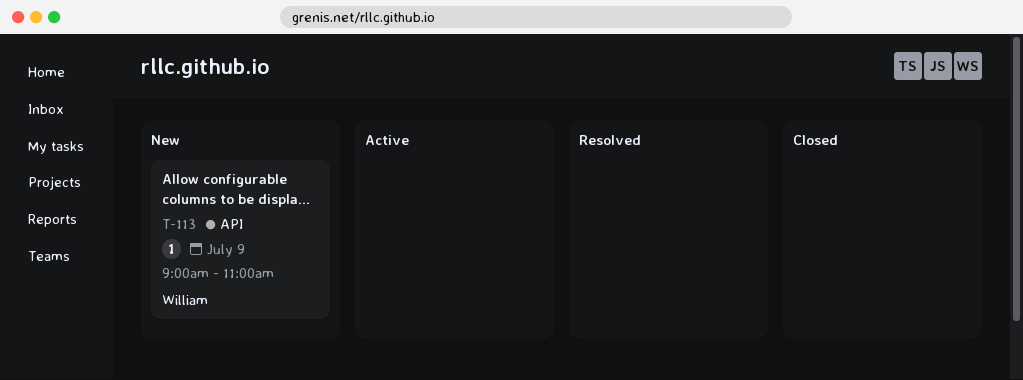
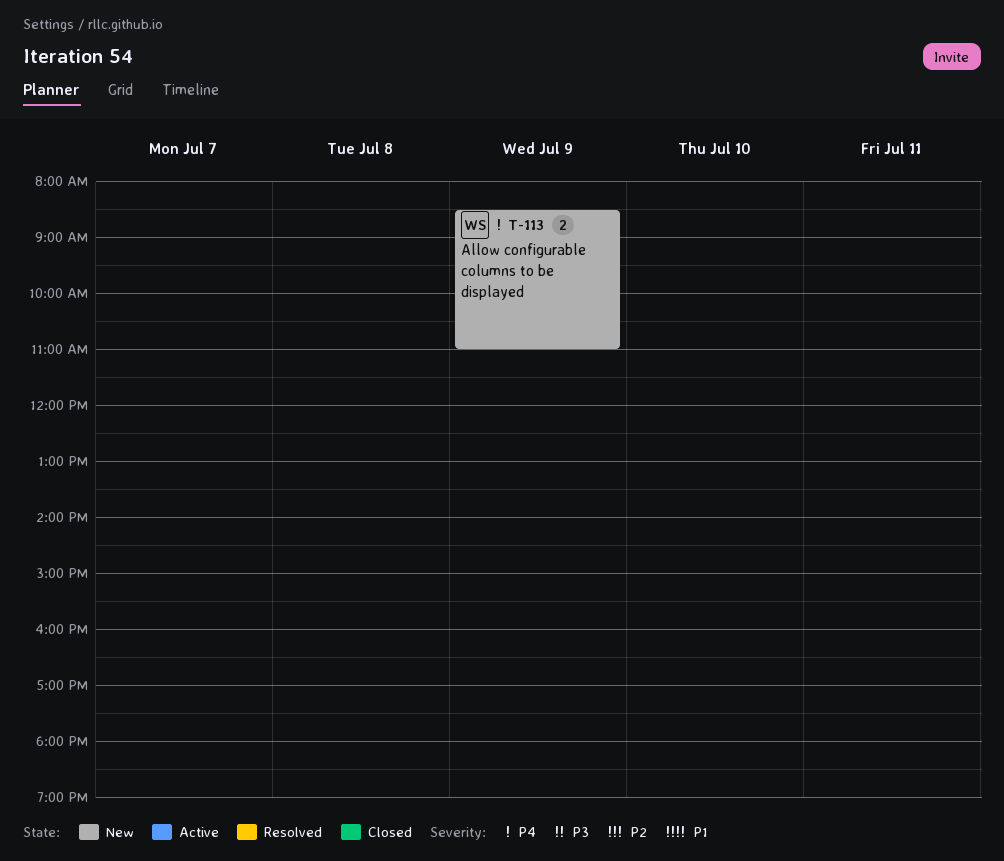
T-113, estimate: 1 -> 2
T-113, begins: 09:00 -> 08:30

